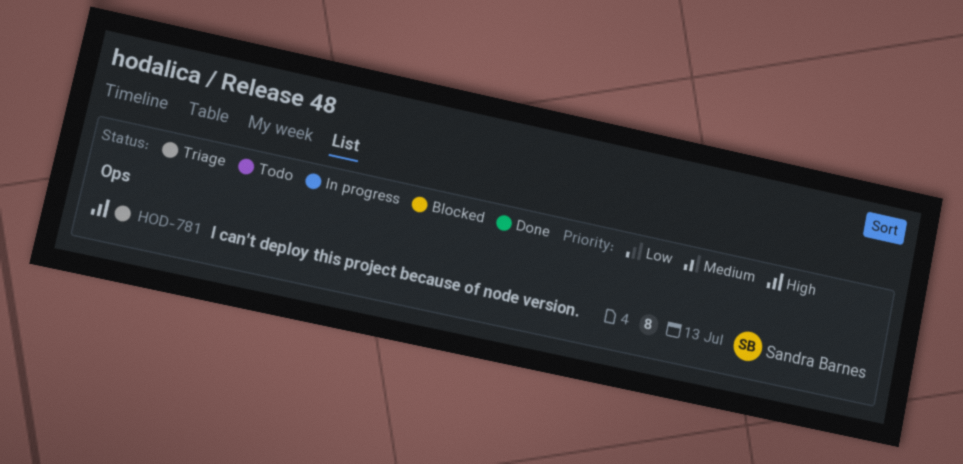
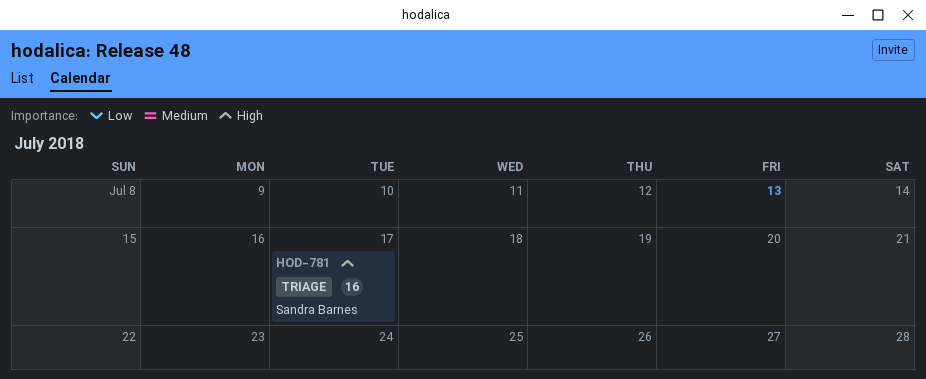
HOD-781, estimate: 8 -> 16
HOD-781, due: Jul 13 -> Jul 17

